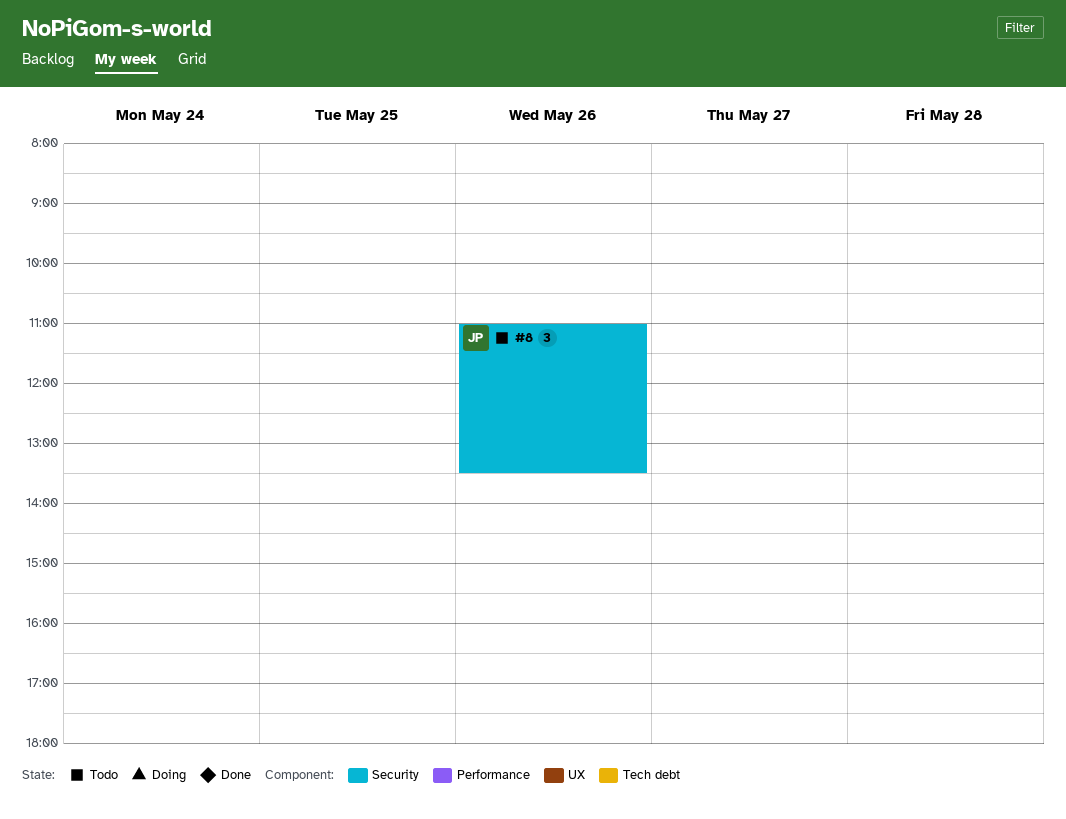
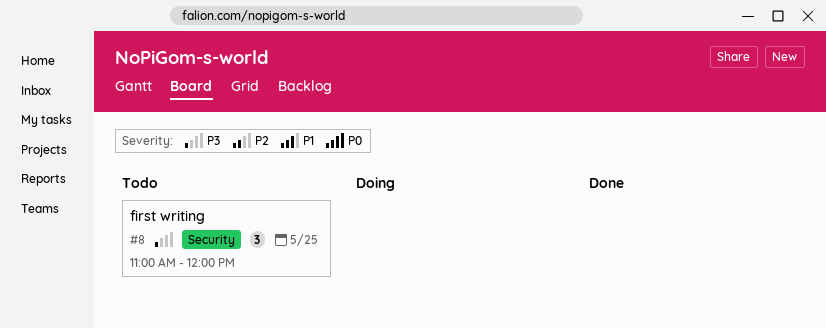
#8, day: May 26 -> May 25
#8, ends: 13:30 -> 12:00

